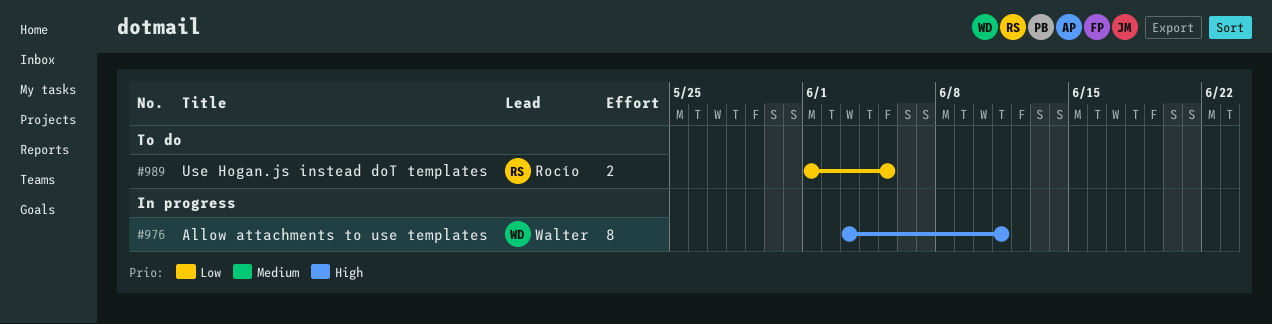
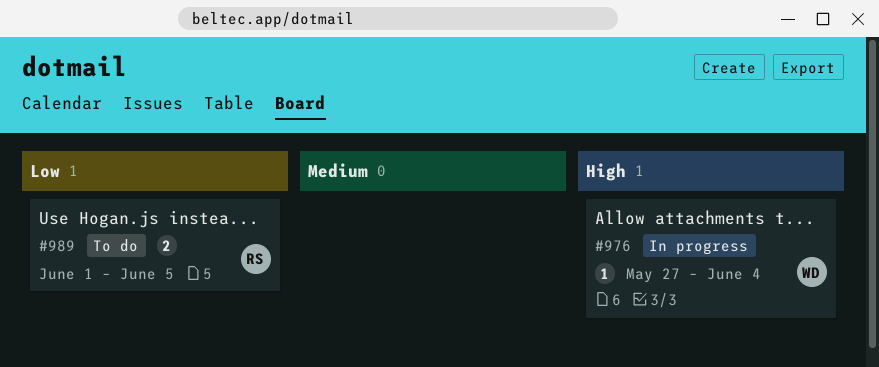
#976, estimate: 8 -> 1
#976, start: Jun 3 -> May 27
#976, due: Jun 11 -> Jun 4

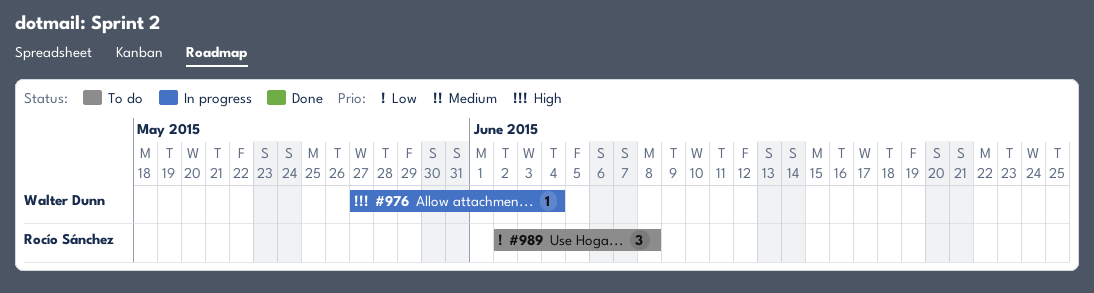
#989, estimate: 2 -> 3
#989, start: Jun 1 -> Jun 2
#989, due: Jun 5 -> Jun 8

